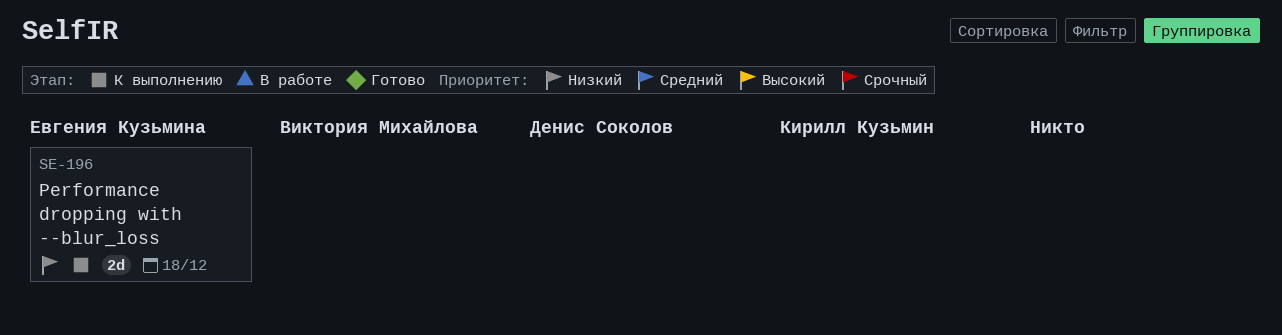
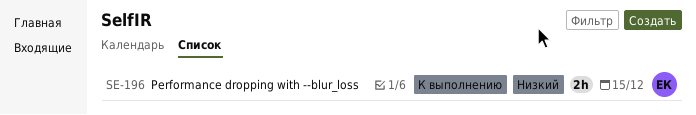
SE-196, estimate: 2d -> 2h
SE-196, due: Dec 18 -> Dec 15

